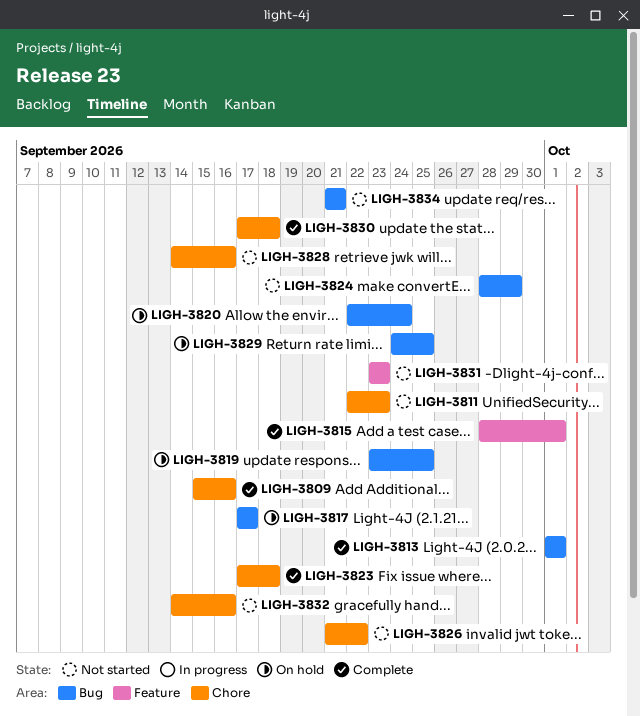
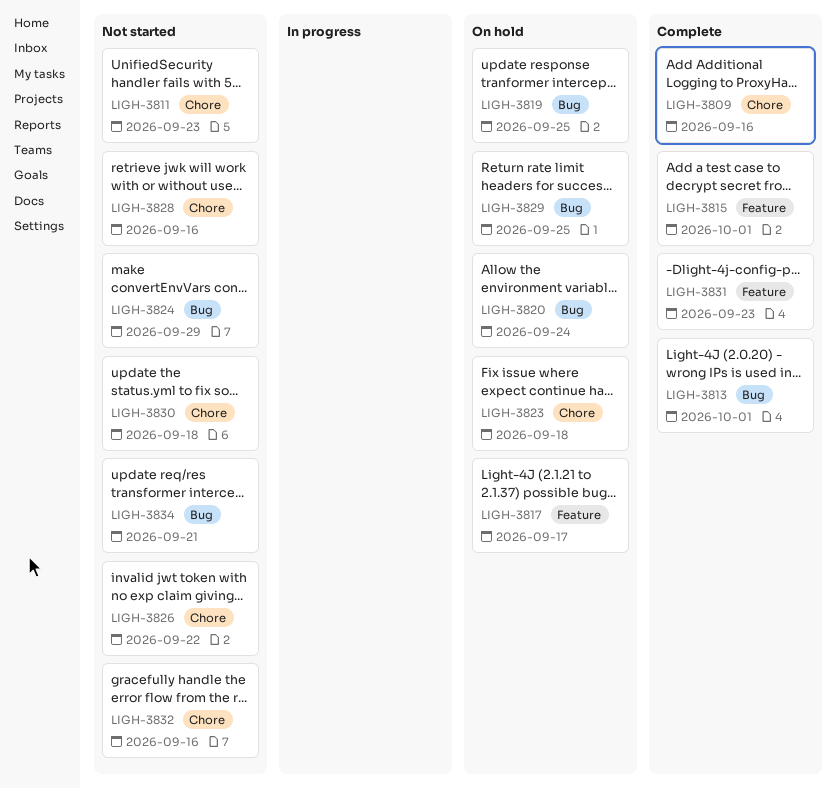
LIGH-3817, label: Bug -> Feature
LIGH-3823, status: Complete -> On hold
LIGH-3830, status: Complete -> Not started
LIGH-3831, status: Not started -> Complete

